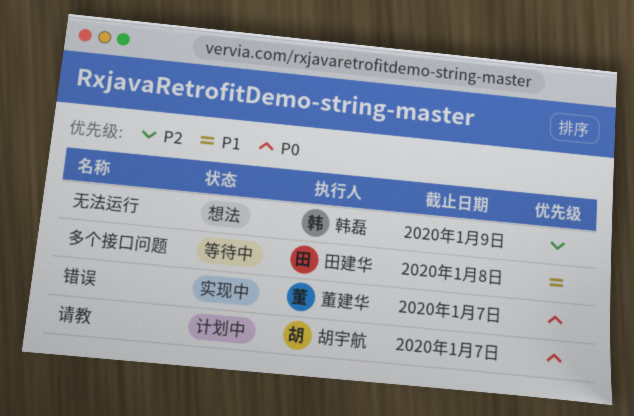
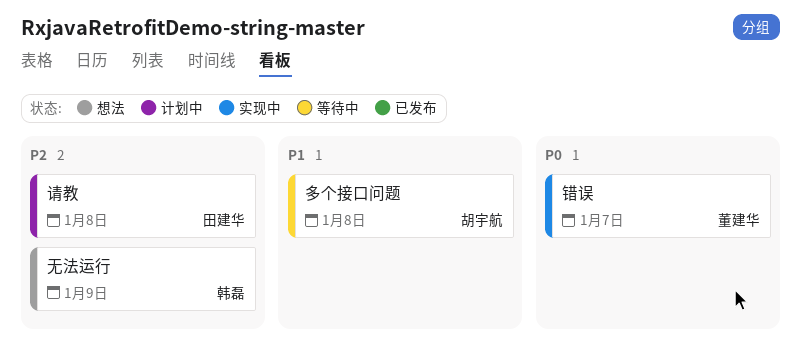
多个接口问题, owner: 田建华 -> 胡宇航
请教, owner: 胡宇航 -> 田建华
请教, priority: P0 -> P2
请教, due: Jan 7 -> Jan 8

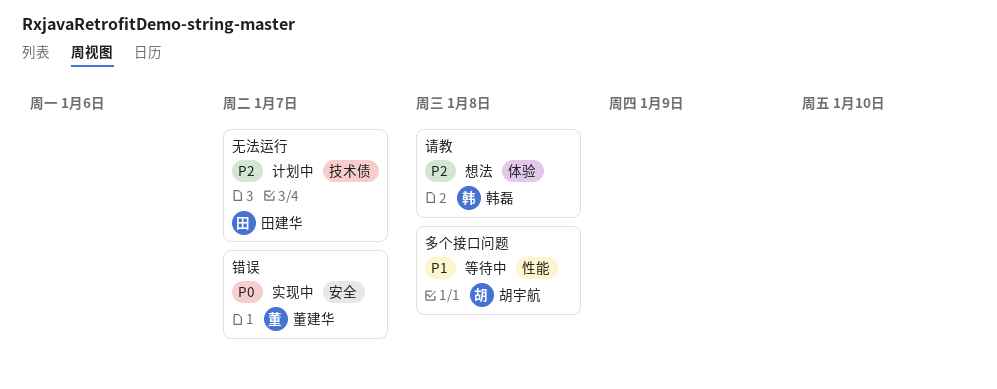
无法运行, status: 想法 -> 计划中
无法运行, owner: 韩磊 -> 田建华
无法运行, due: Jan 9 -> Jan 7
请教, status: 计划中 -> 想法
请教, owner: 田建华 -> 韩磊

